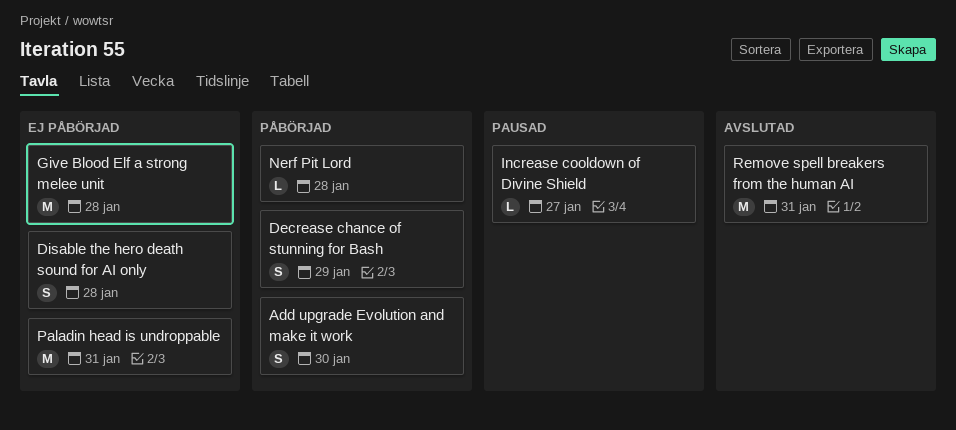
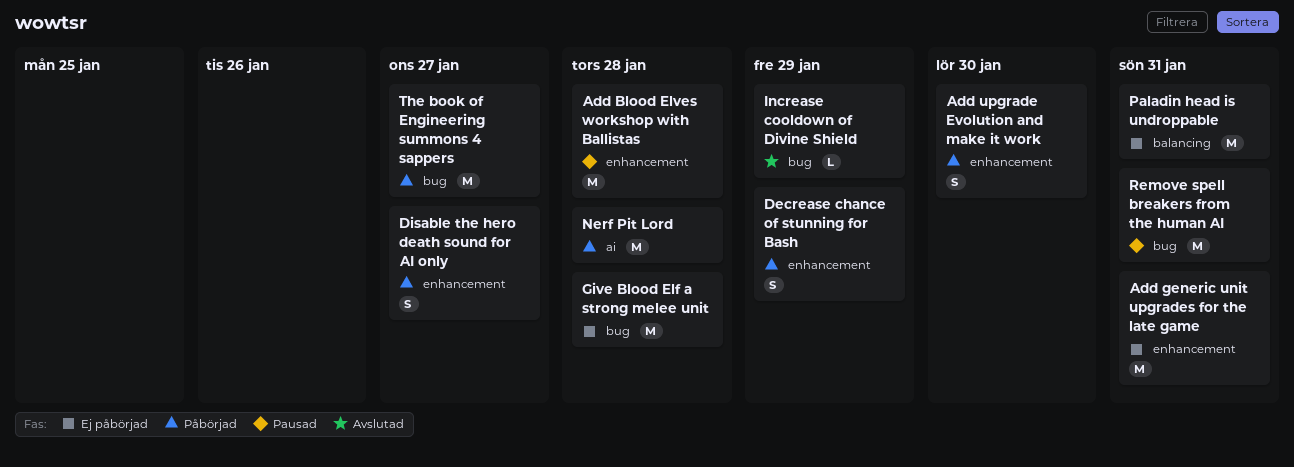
Add Blood Elves workshop with Ballistas: none -> present
Add generic unit upgrades for the late game: none -> present
Disable the hero death sound for AI only, status: Ej påbörjad -> Påbörjad
Disable the hero death sound for AI only, due: Jan 28 -> Jan 27
Increase cooldown of Divine Shield, status: Pausad -> Avslutad
Increase cooldown of Divine Shield, due: Jan 27 -> Jan 29
Nerf Pit Lord, estimate: L -> M
Remove spell breakers from the human AI, status: Avslutad -> Pausad
The book of Engineering summons 4 sappers: none -> present

